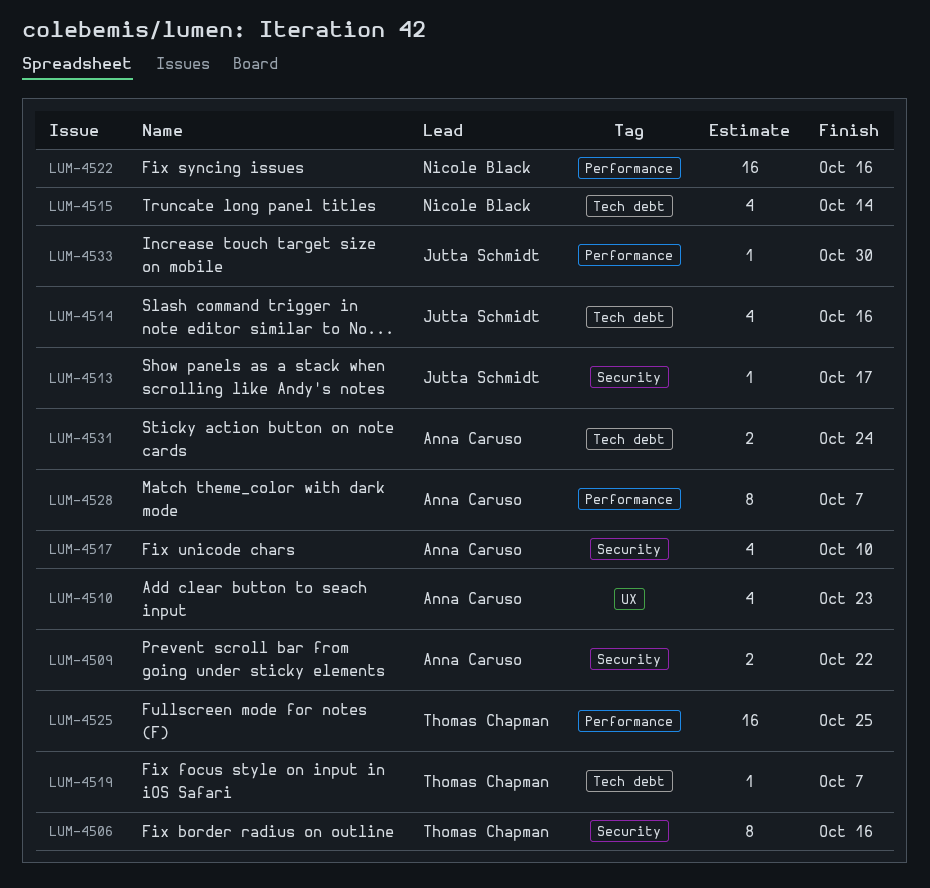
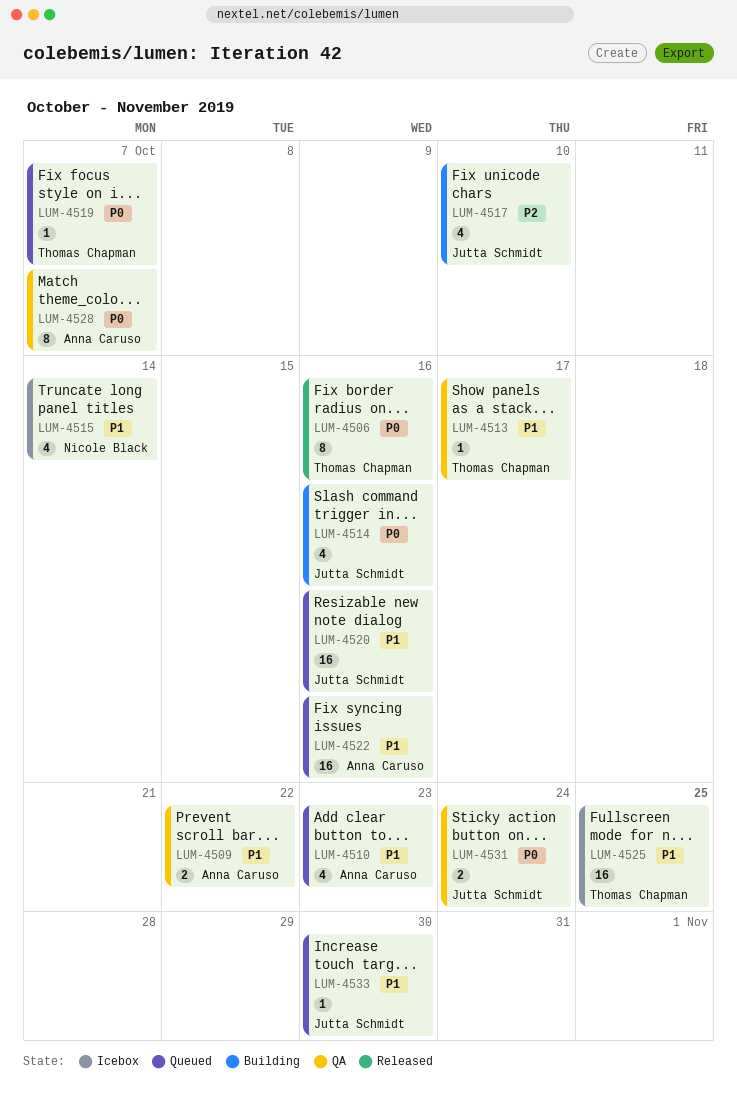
LUM-4513, owner: Jutta Schmidt -> Thomas Chapman
LUM-4517, owner: Anna Caruso -> Jutta Schmidt
LUM-4520: none -> present
LUM-4522, owner: Nicole Black -> Anna Caruso
LUM-4531, owner: Anna Caruso -> Jutta Schmidt

